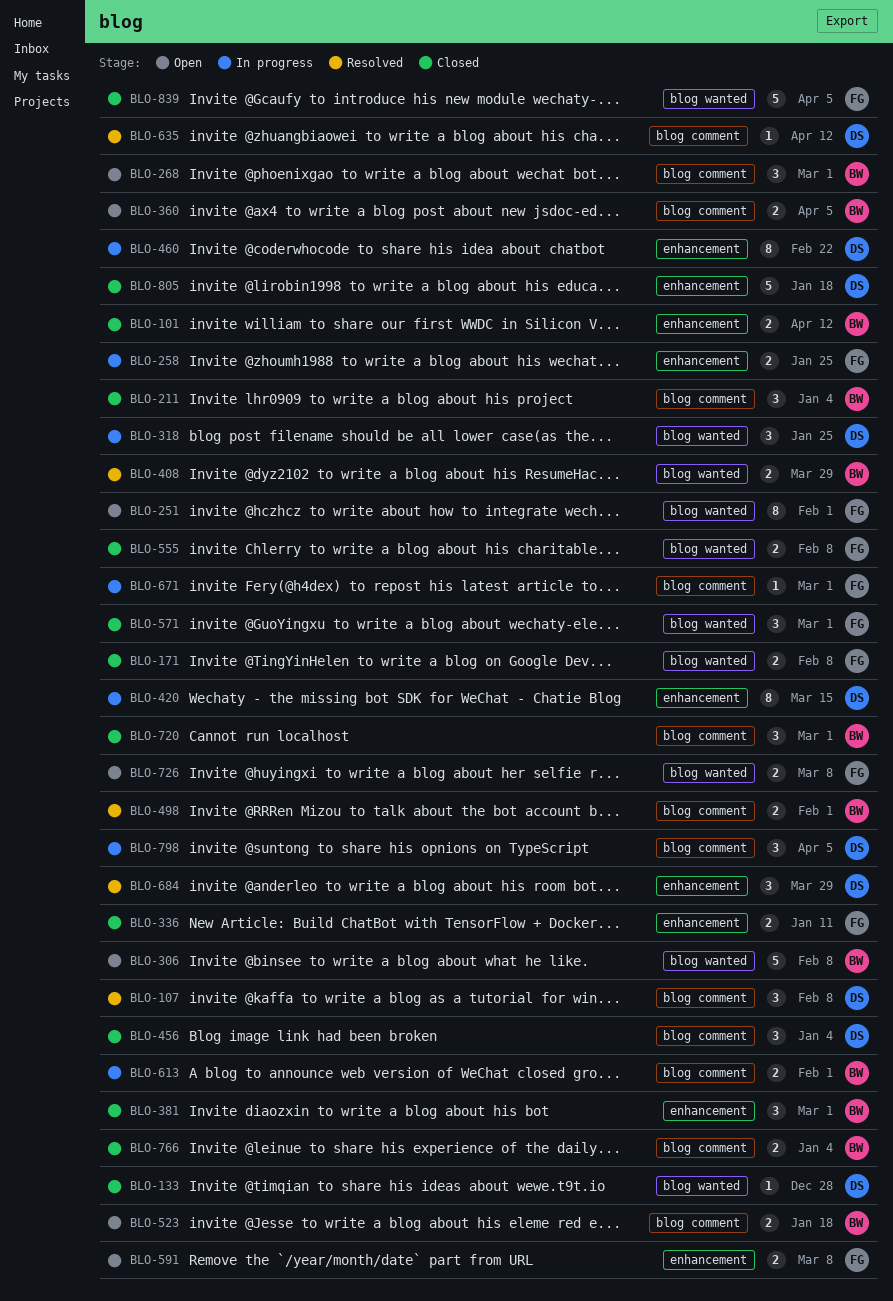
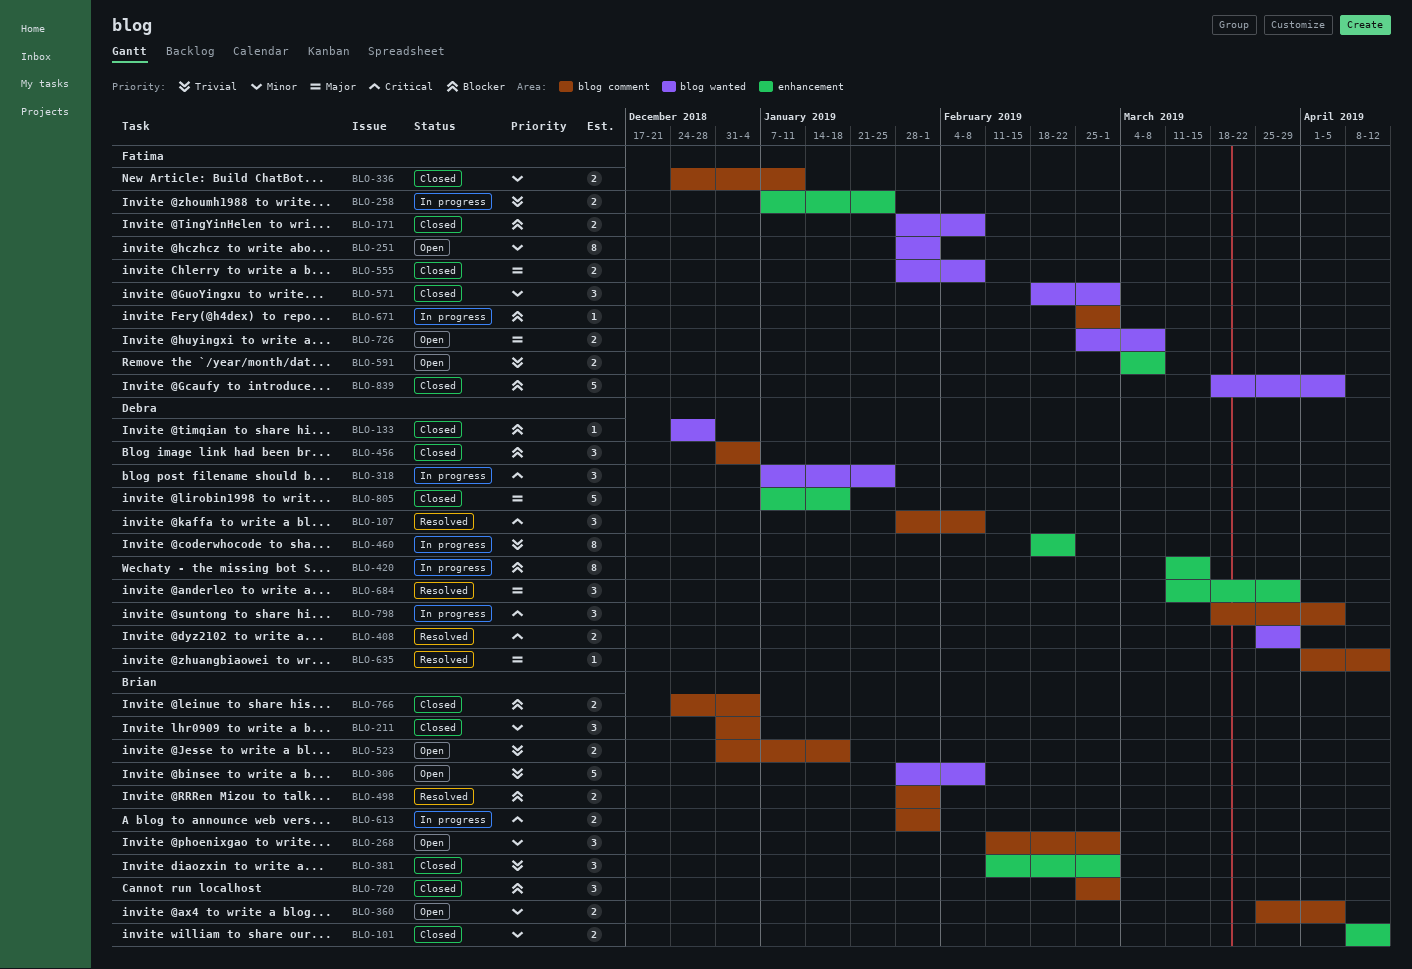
BLO-336, label: enhancement -> blog comment
BLO-408, owner: Brian -> Debra

